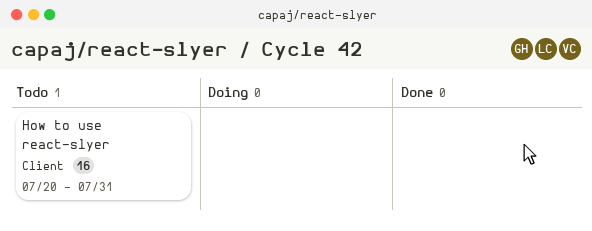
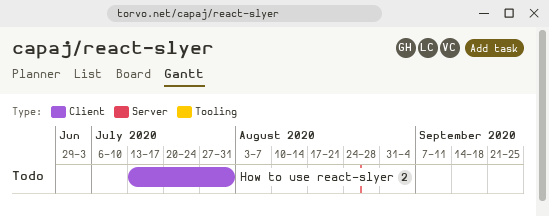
How to use react-slyer, estimate: 16 -> 2
How to use react-slyer, start: Jul 20 -> Jul 13

